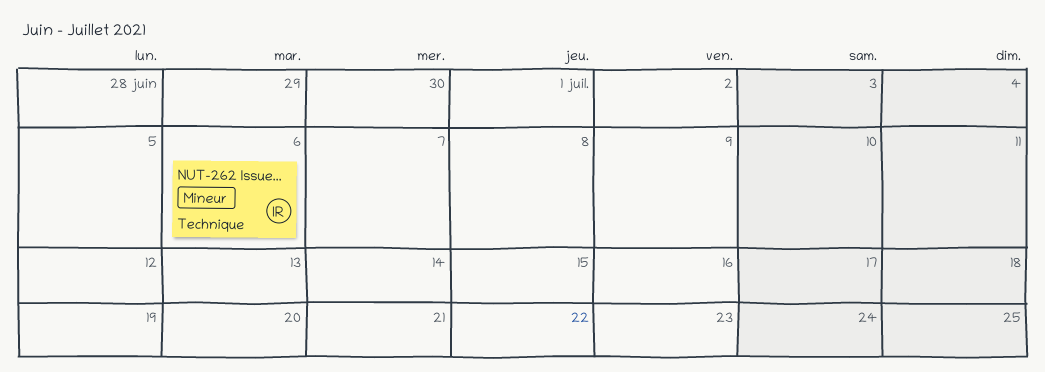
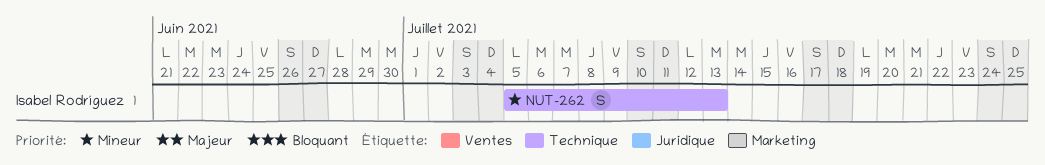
NUT-262, due: Jul 6 -> Jul 13

